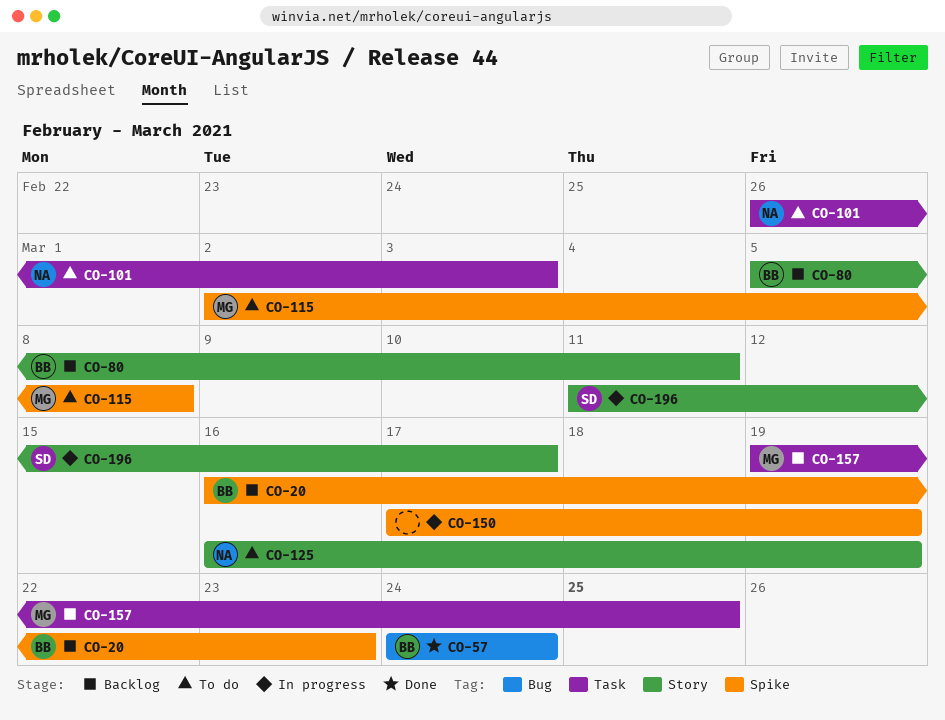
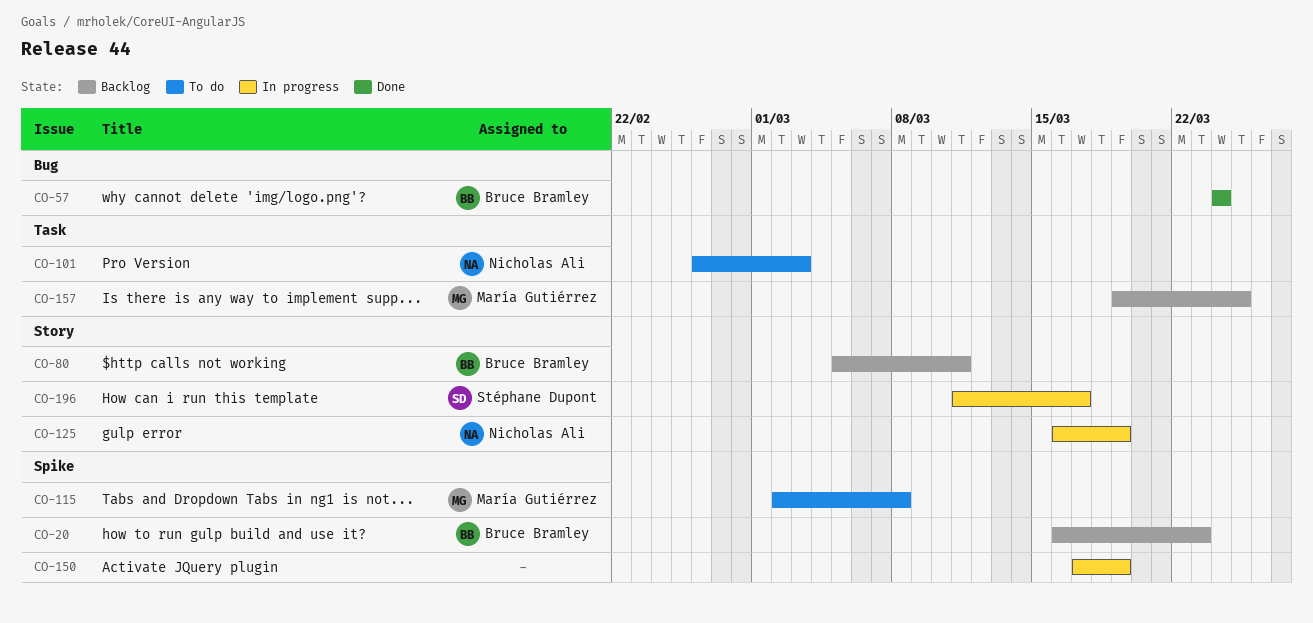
CO-125, status: To do -> In progress

